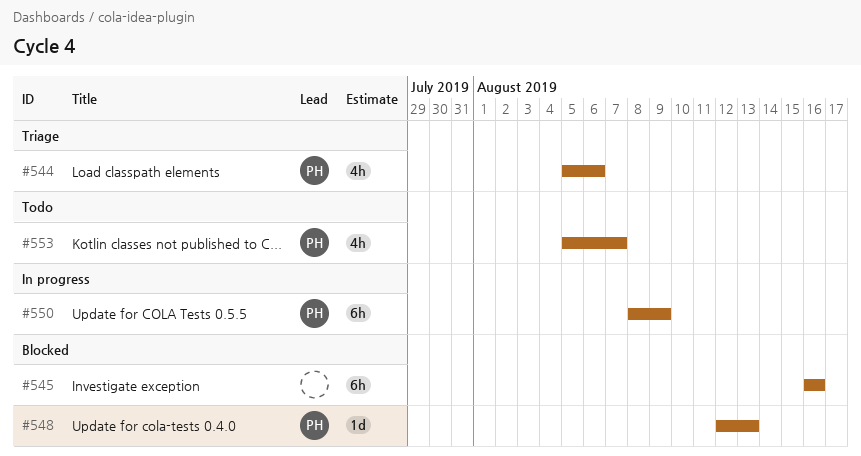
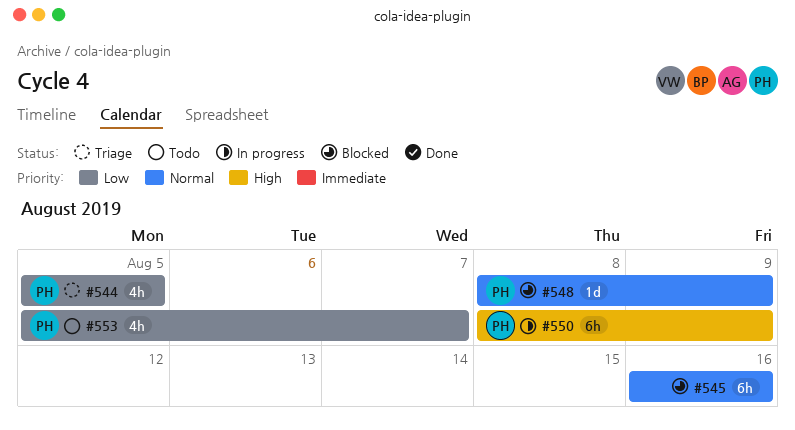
#544, due: Aug 6 -> Aug 5
#548, start: Aug 12 -> Aug 8
#548, due: Aug 13 -> Aug 9

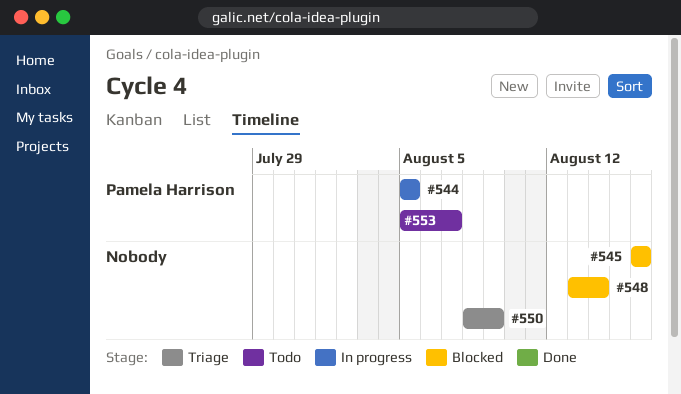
#544, status: Triage -> In progress
#548, owner: Pamela Harrison -> none
#548, start: Aug 8 -> Aug 13
#548, due: Aug 9 -> Aug 14
#550, status: In progress -> Triage
#550, owner: Pamela Harrison -> none

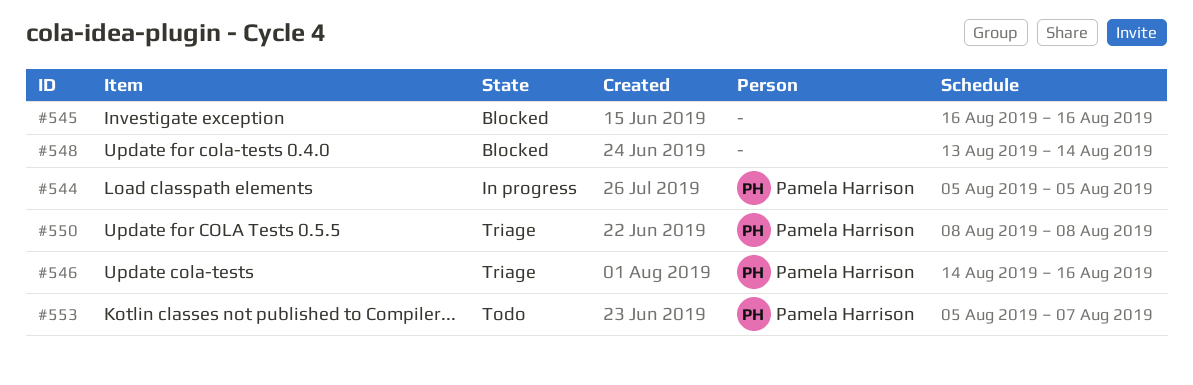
#546: none -> present
#550, owner: none -> Pamela Harrison
#550, due: Aug 9 -> Aug 8

